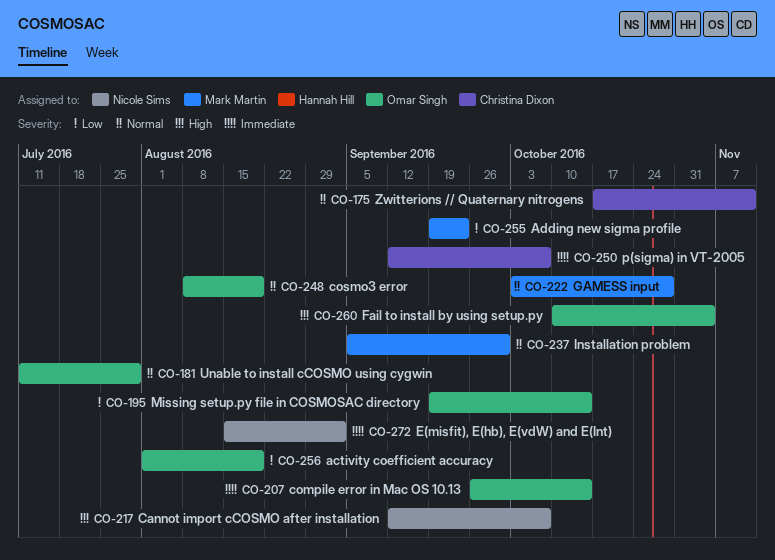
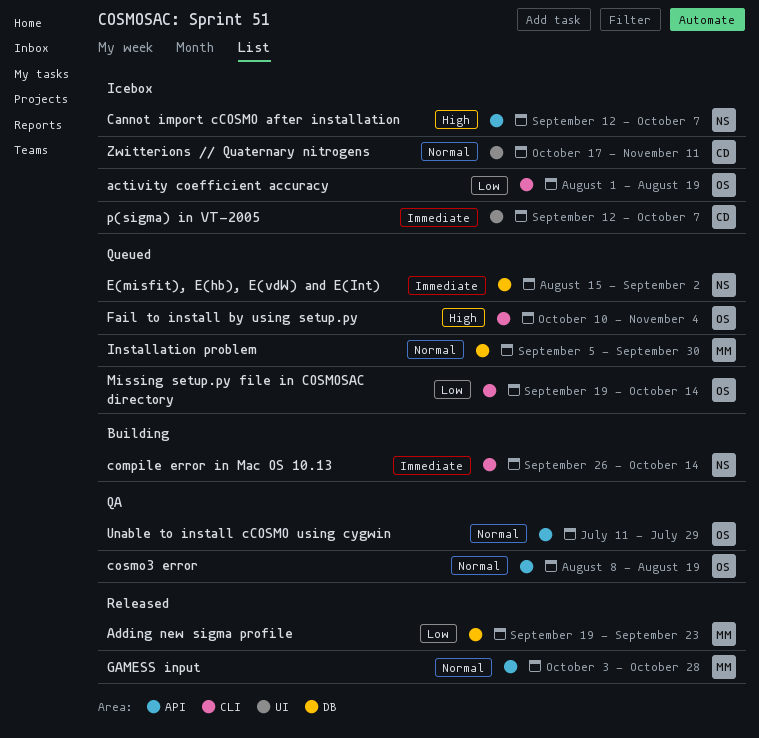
compile error in Mac OS 10.13, owner: Omar Singh -> Nicole Sims

